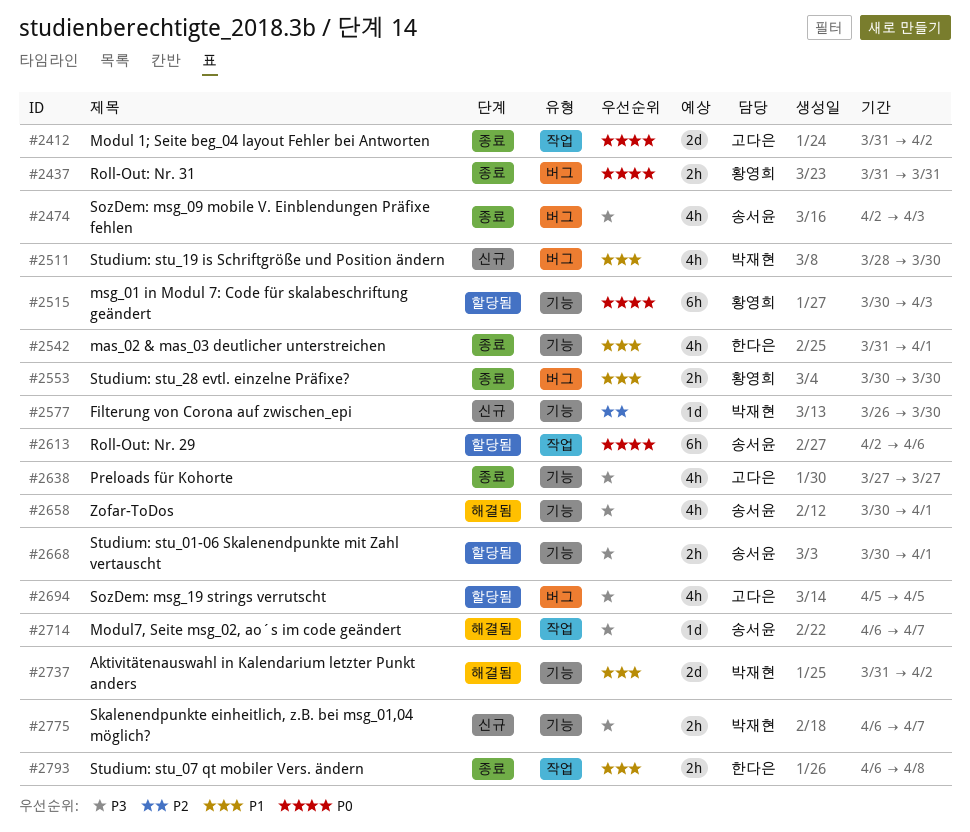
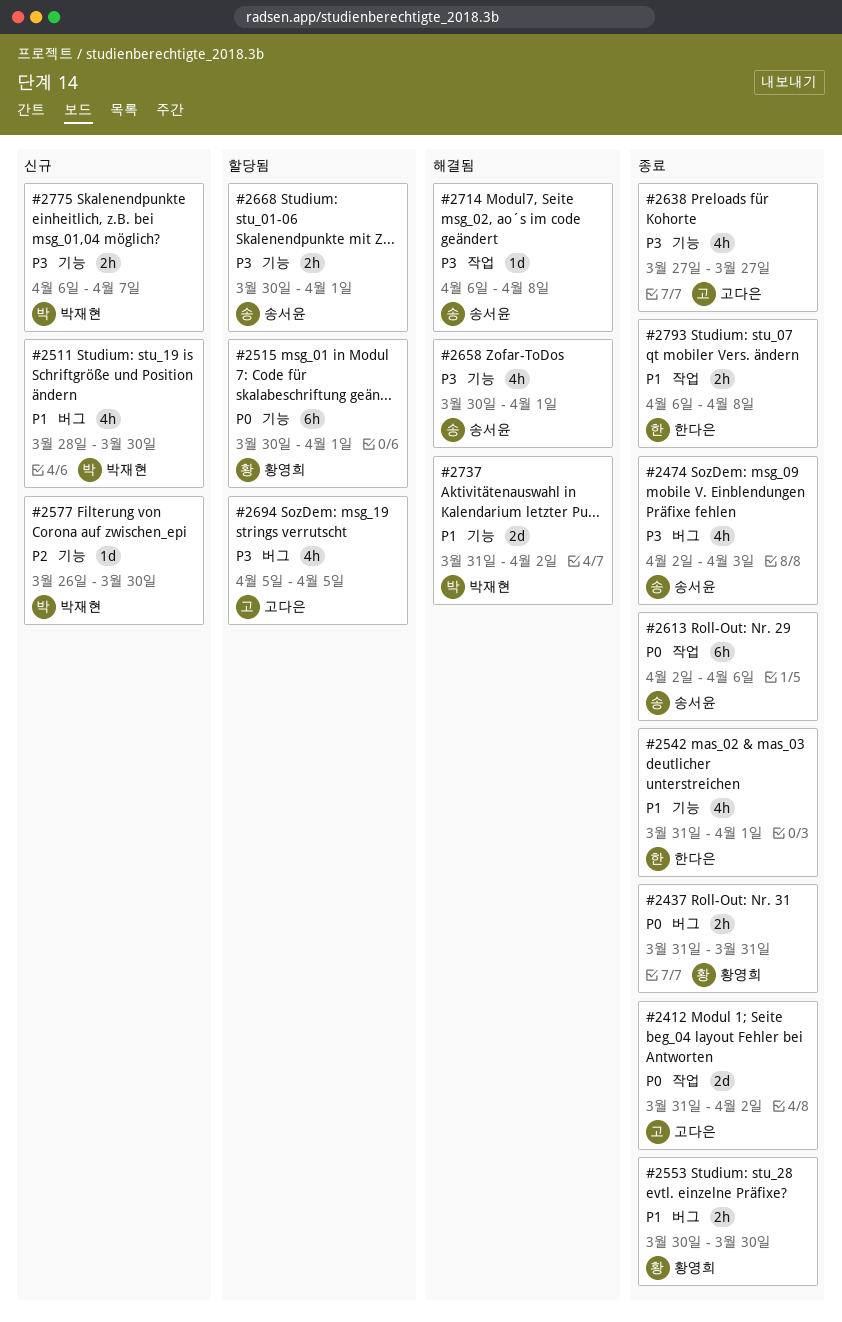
#2515, due: Apr 3 -> Apr 1
#2613, status: 할당됨 -> 종료
#2714, due: Apr 7 -> Apr 8

